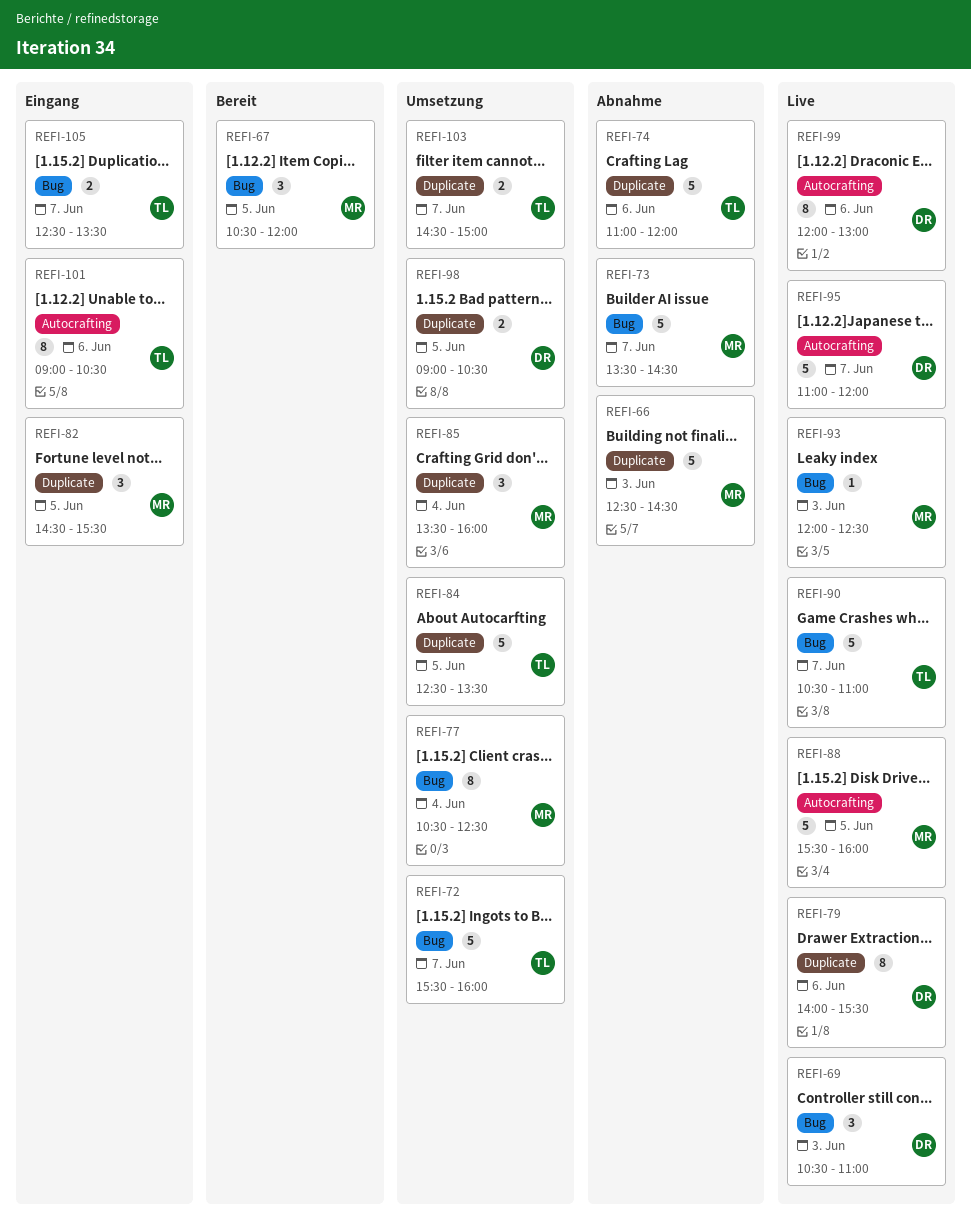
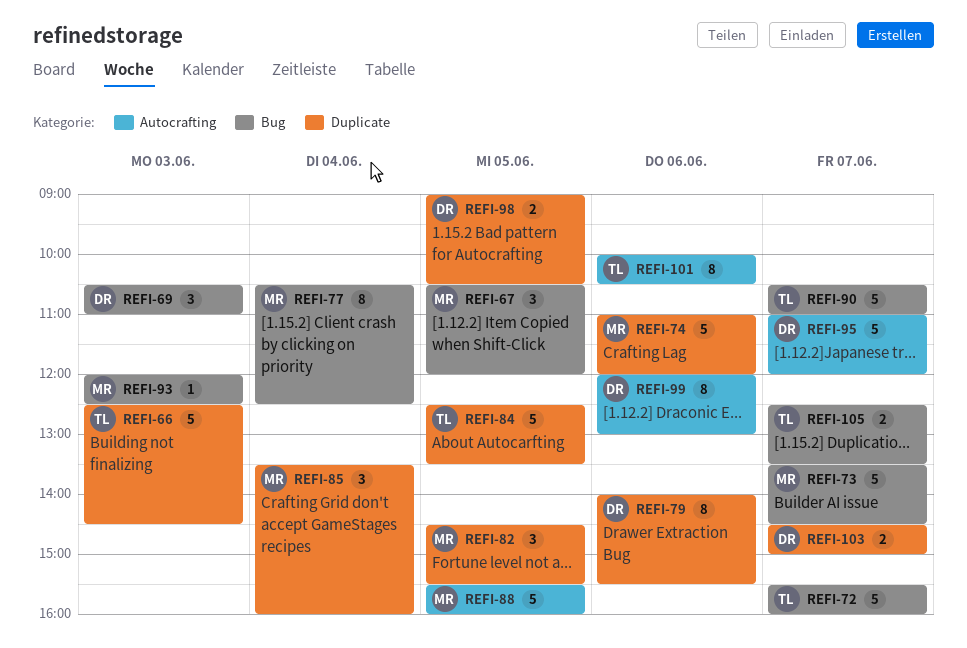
REFI-66, owner: MR -> TL
REFI-74, owner: TL -> MR
REFI-101, begins: 09:00 -> 10:00
REFI-103, owner: TL -> DR

